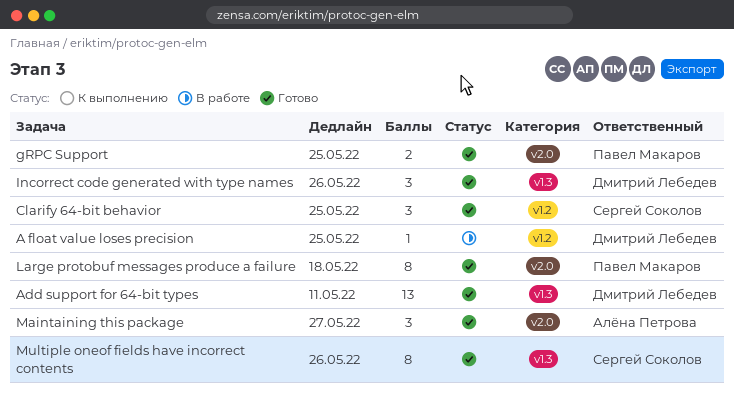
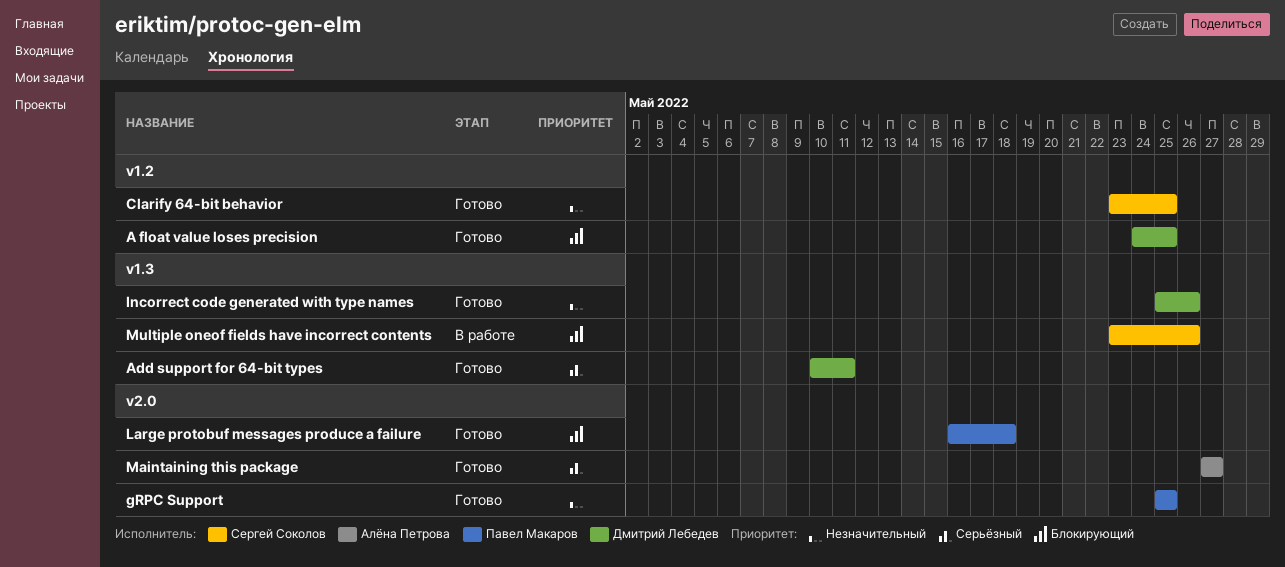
A float value loses precision, status: В работе -> Готово
Multiple oneof fields have incorrect contents, status: Готово -> В работе

